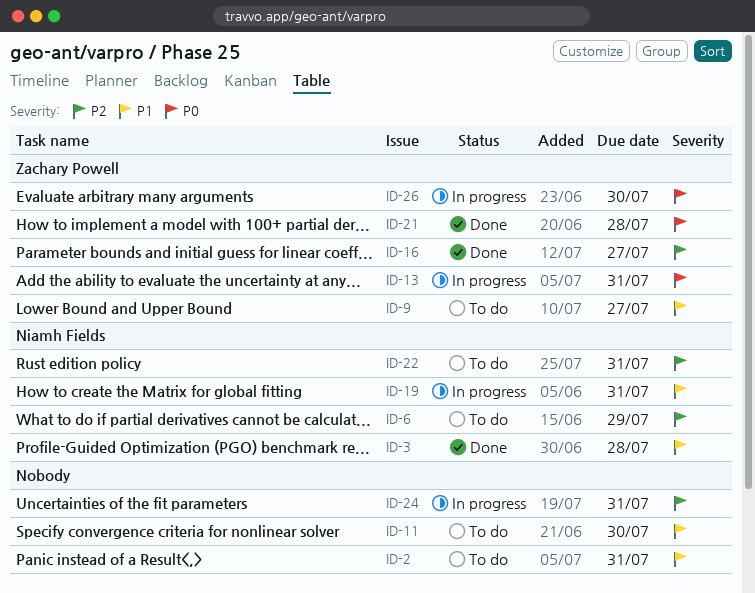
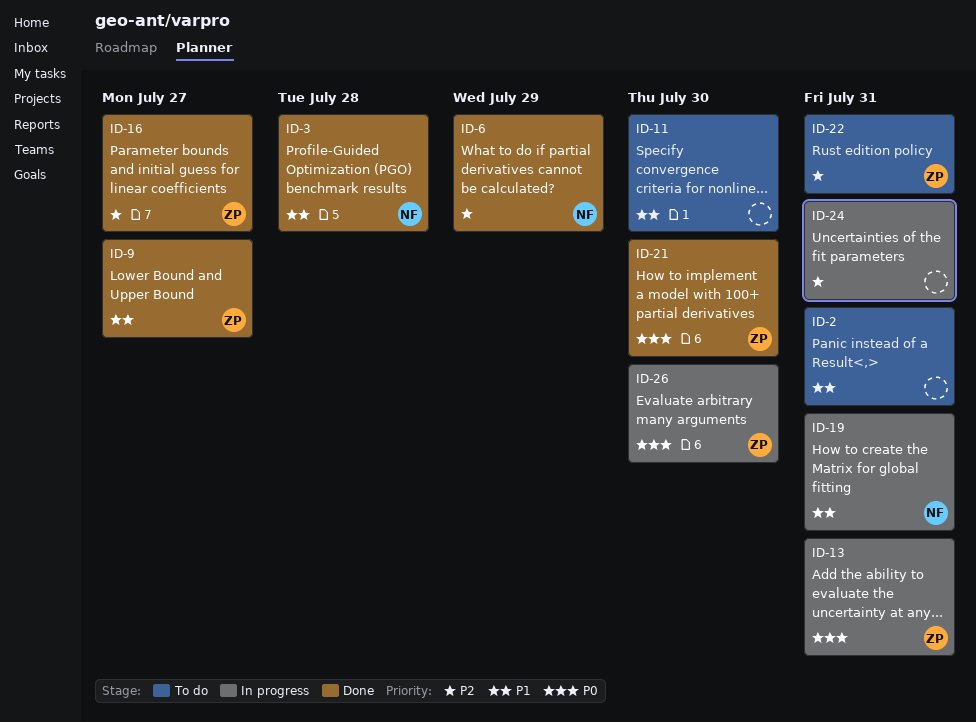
ID-6, status: To do -> Done
ID-9, status: To do -> Done
ID-21, due: Jul 28 -> Jul 30
ID-22, owner: Niamh Fields -> Zachary Powell

